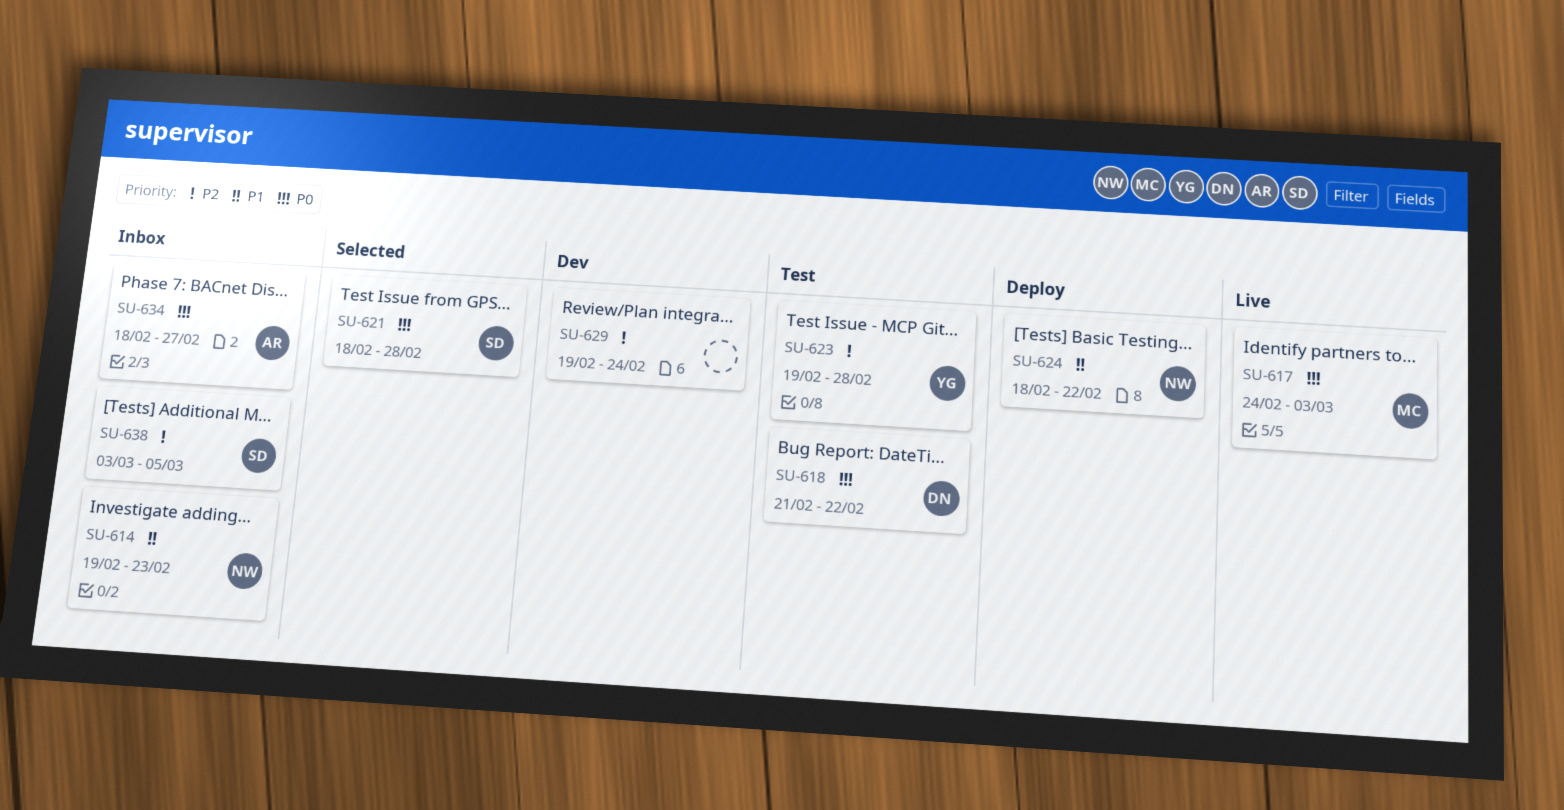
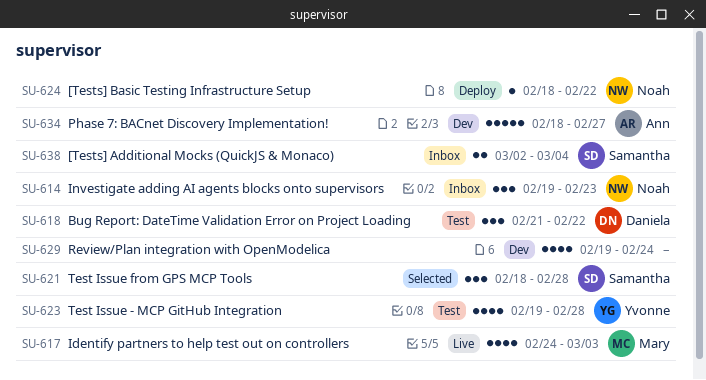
SU-634, status: Inbox -> Dev
SU-638, start: Mar 3 -> Mar 2
SU-638, due: Mar 5 -> Mar 4

